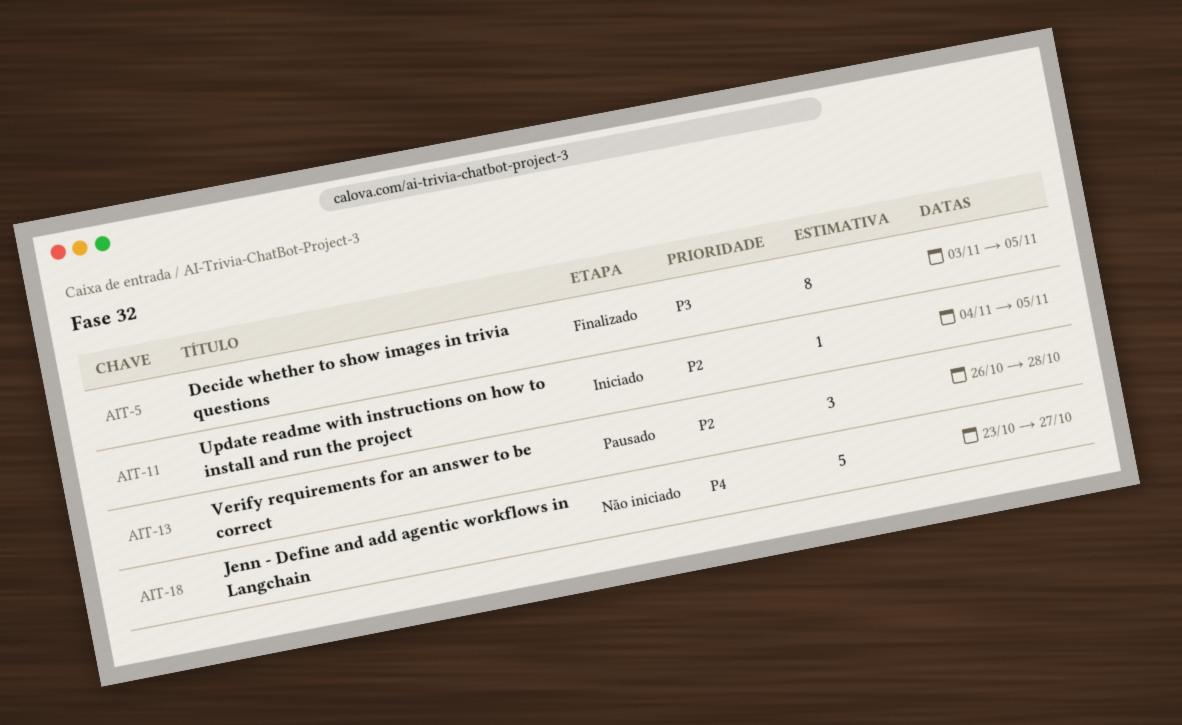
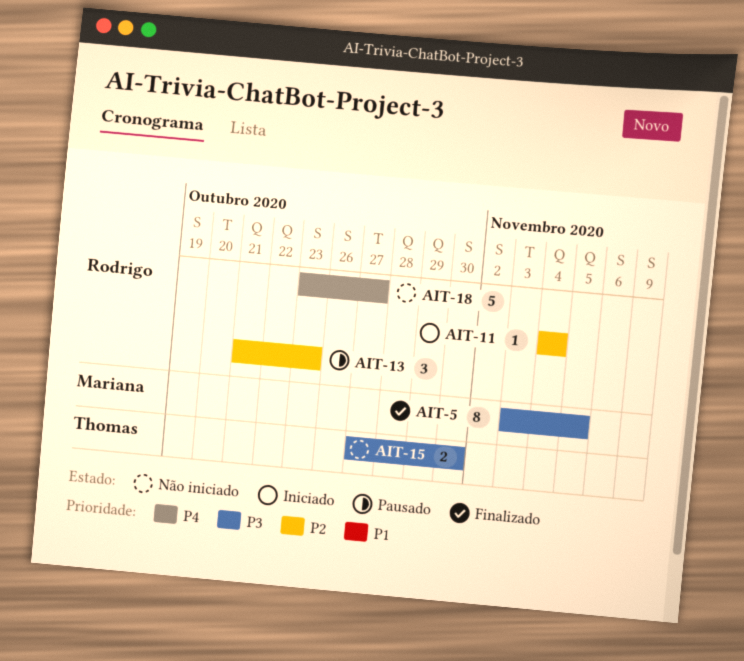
AIT-11, due: Nov 5 -> Nov 4
AIT-13, start: Oct 26 -> Oct 21
AIT-13, due: Oct 28 -> Oct 23
AIT-15: none -> present

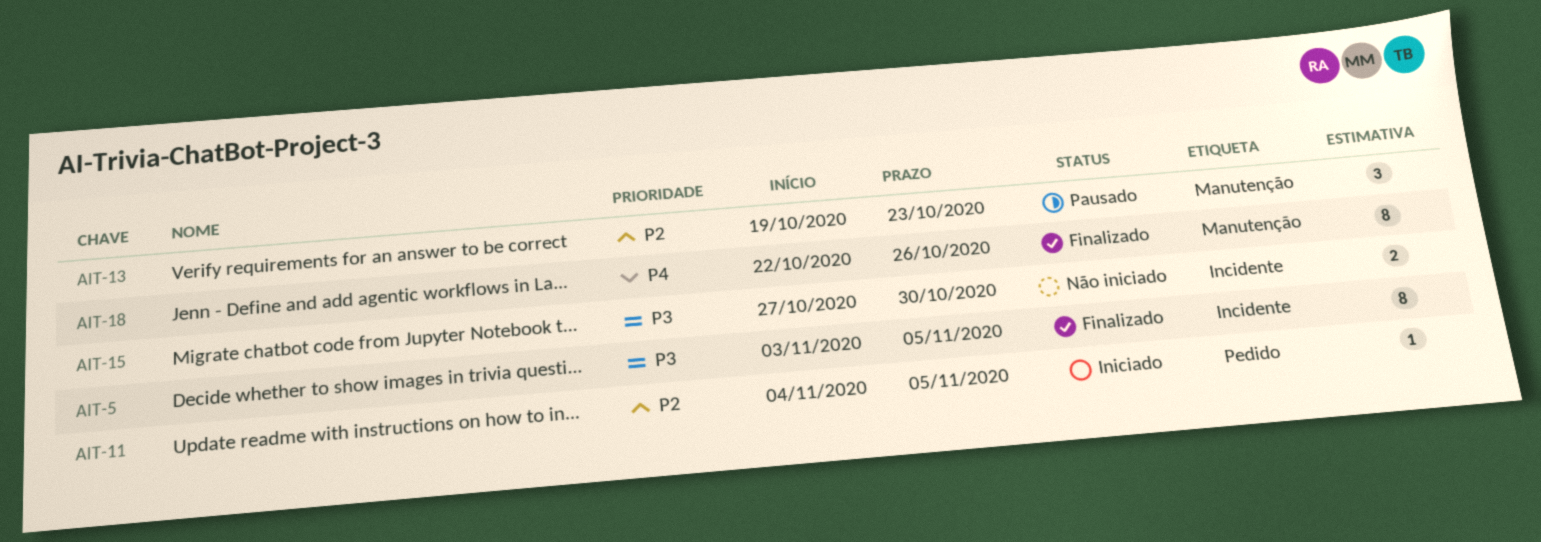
AIT-11, due: Nov 4 -> Nov 5
AIT-13, start: Oct 21 -> Oct 19
AIT-18, status: Não iniciado -> Finalizado
AIT-18, estimate: 5 -> 8
AIT-18, start: Oct 23 -> Oct 22
AIT-18, due: Oct 27 -> Oct 26

